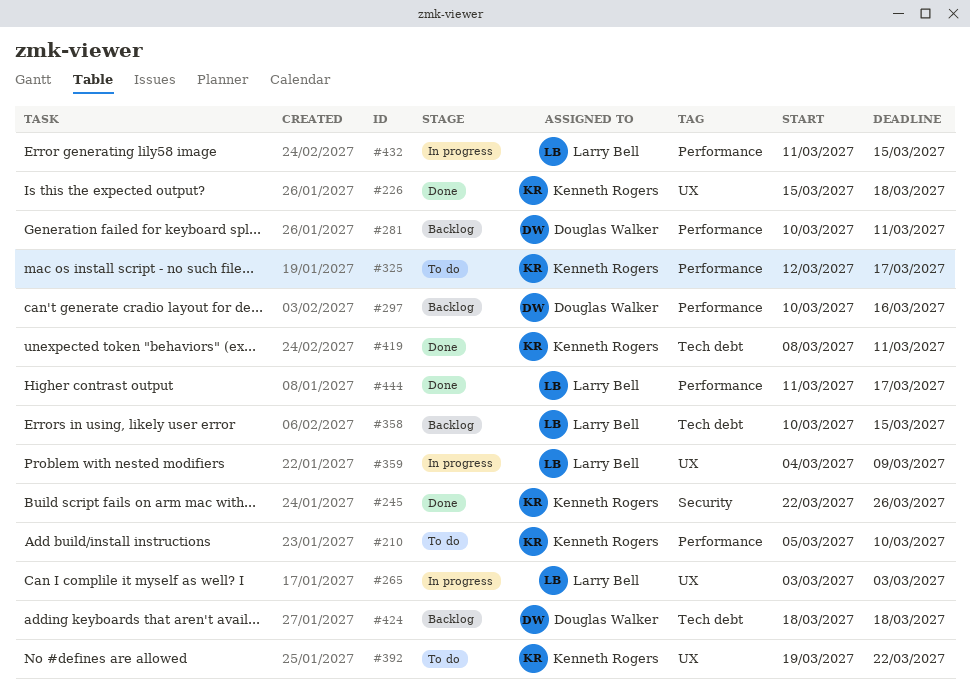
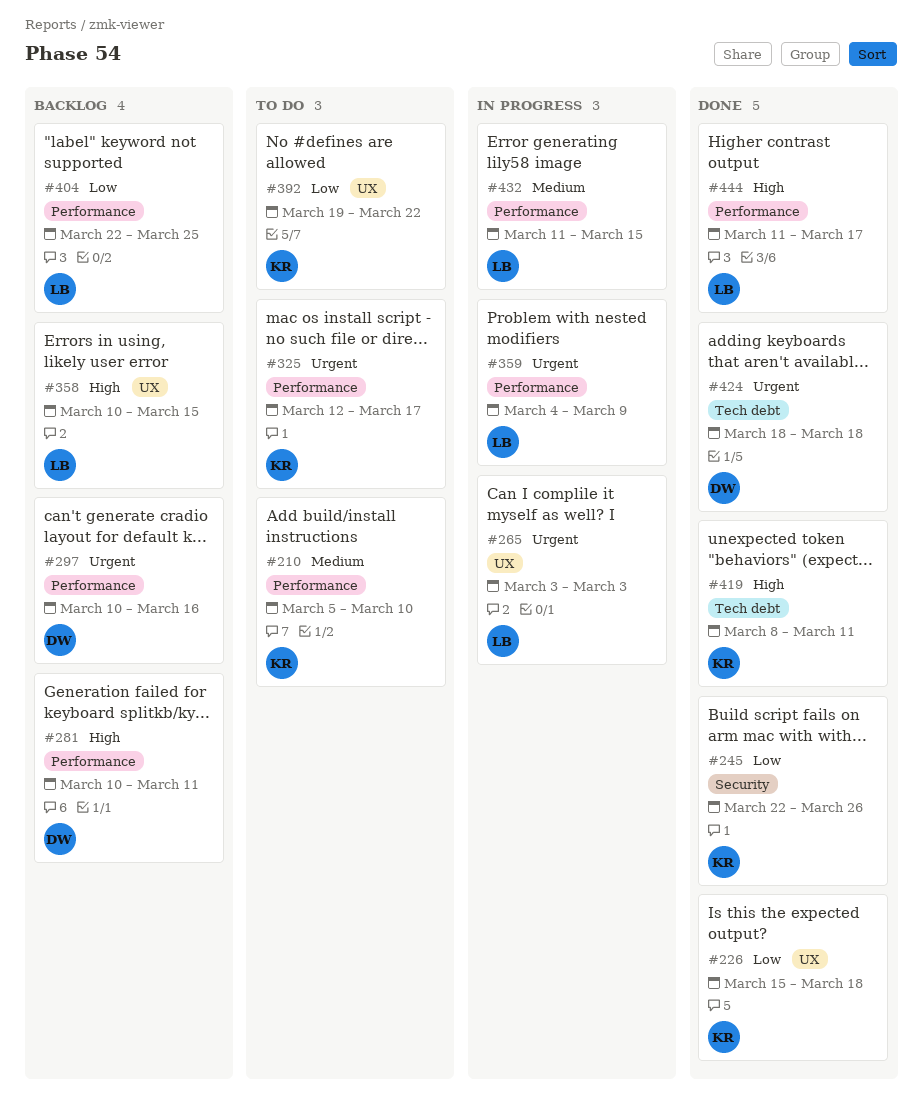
#358, label: Tech debt -> UX
#359, label: UX -> Performance
#404: none -> present
#424, status: Backlog -> Done

